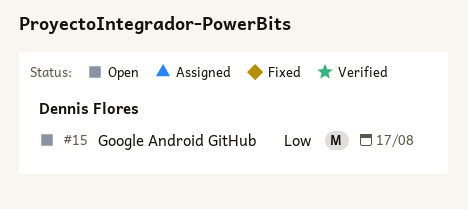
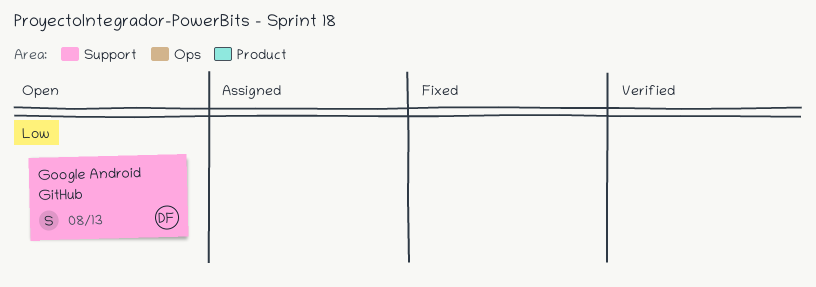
Google Android GitHub, estimate: M -> S
Google Android GitHub, due: Aug 17 -> Aug 13

